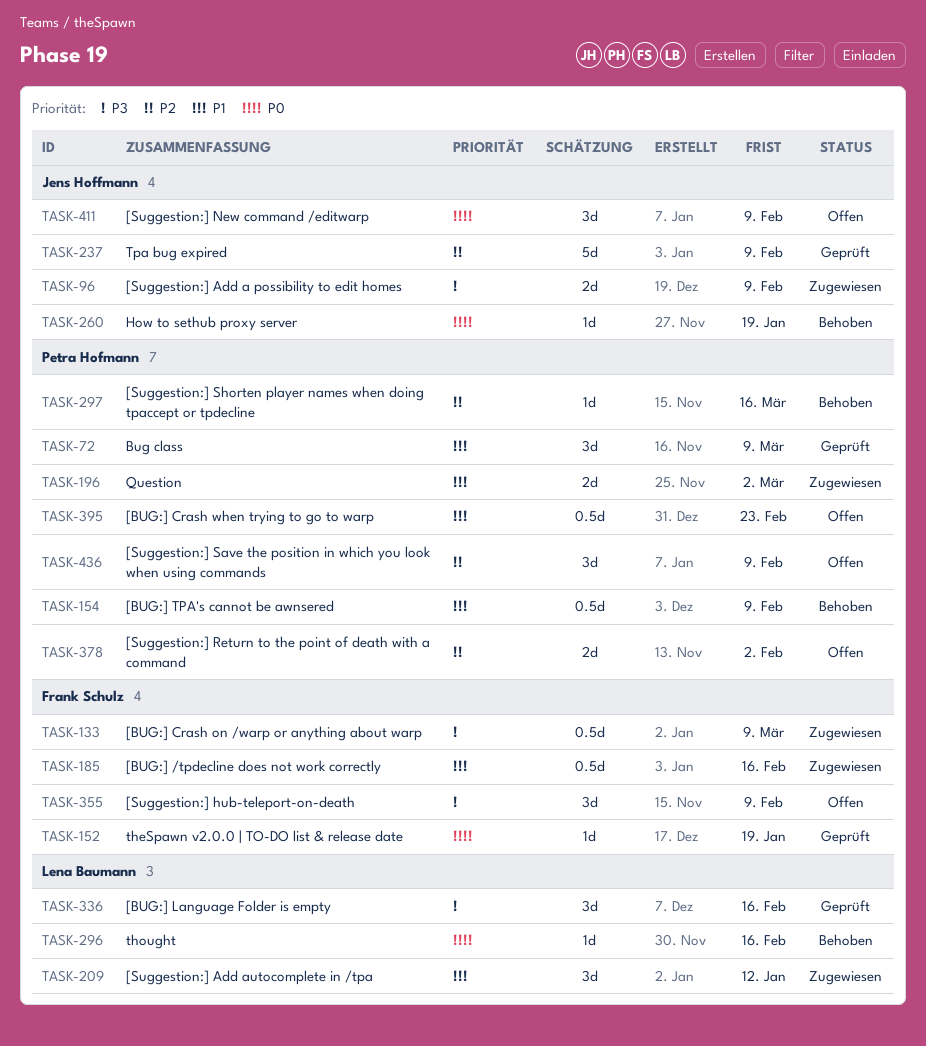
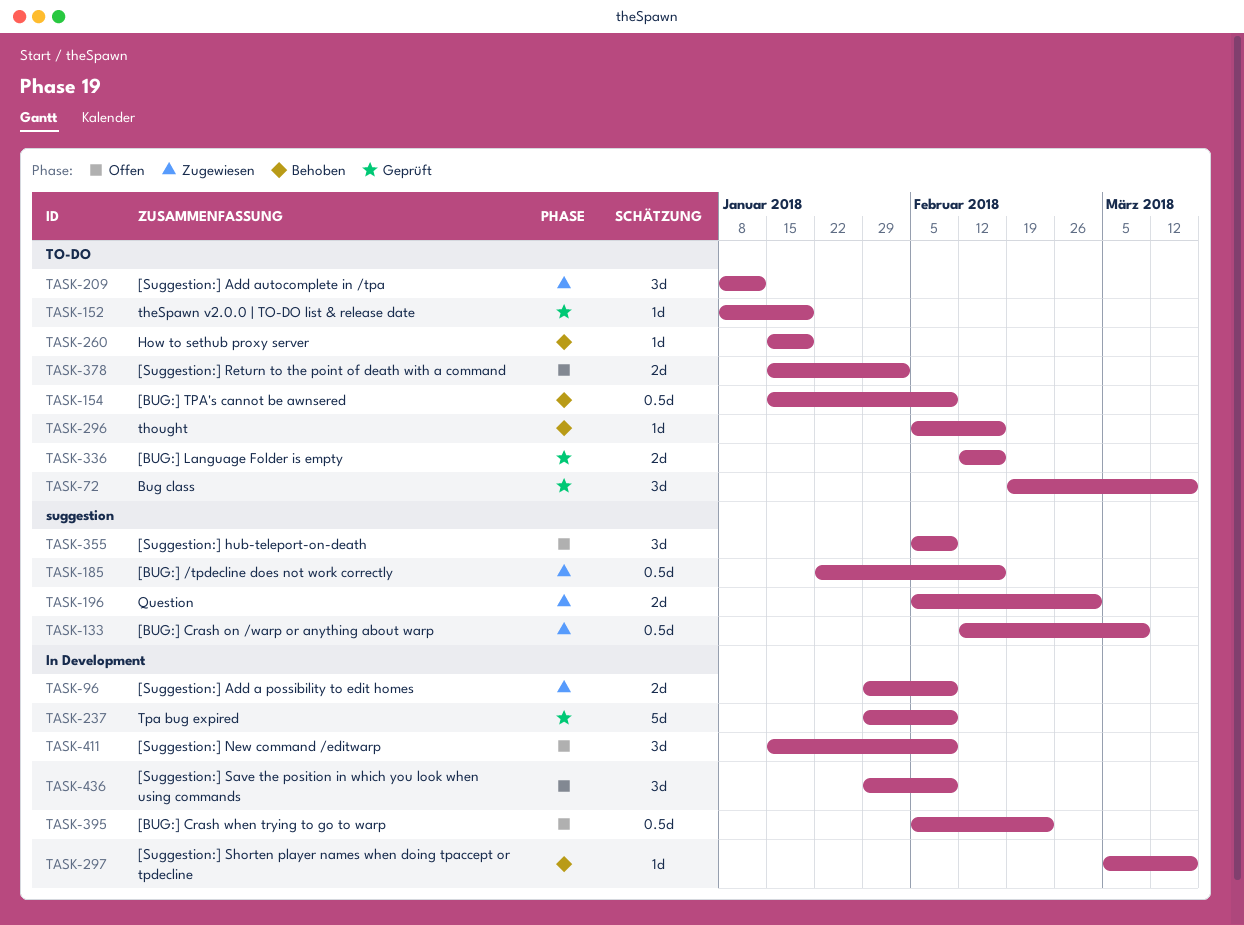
TASK-72, due: Mar 9 -> Mar 16
TASK-336, estimate: 3d -> 2d

